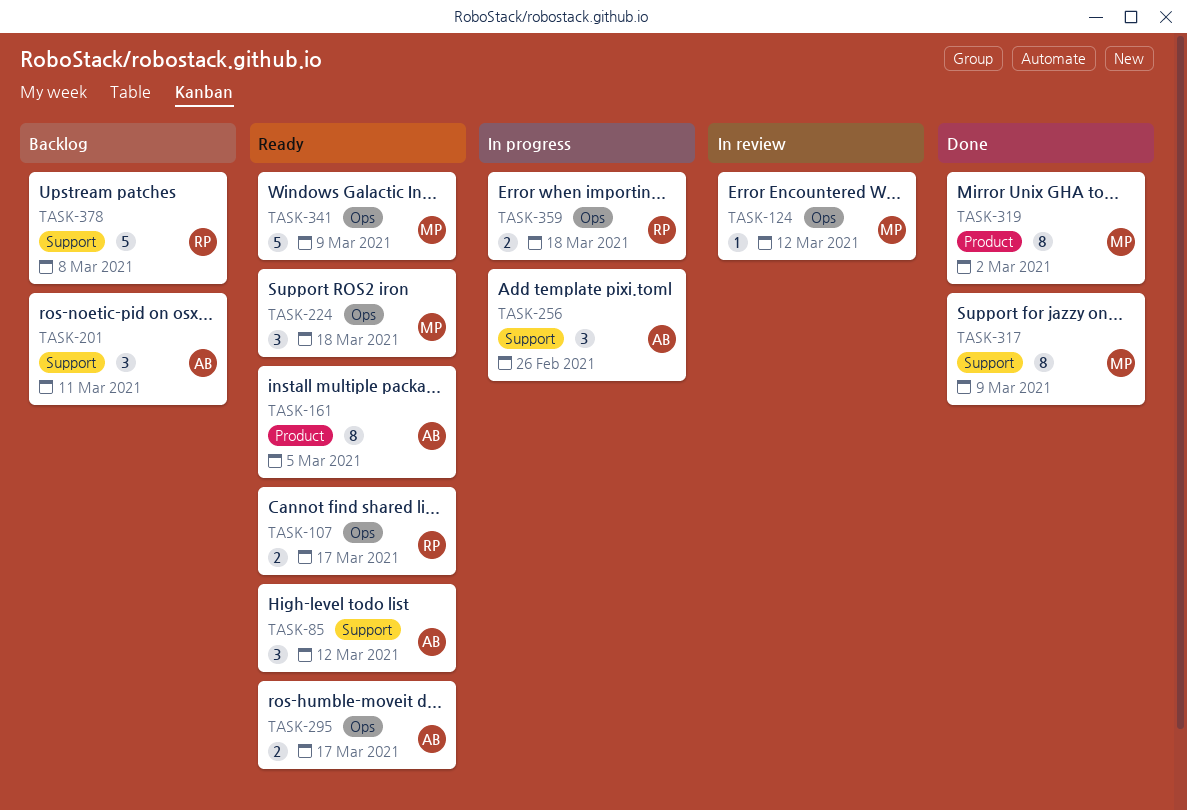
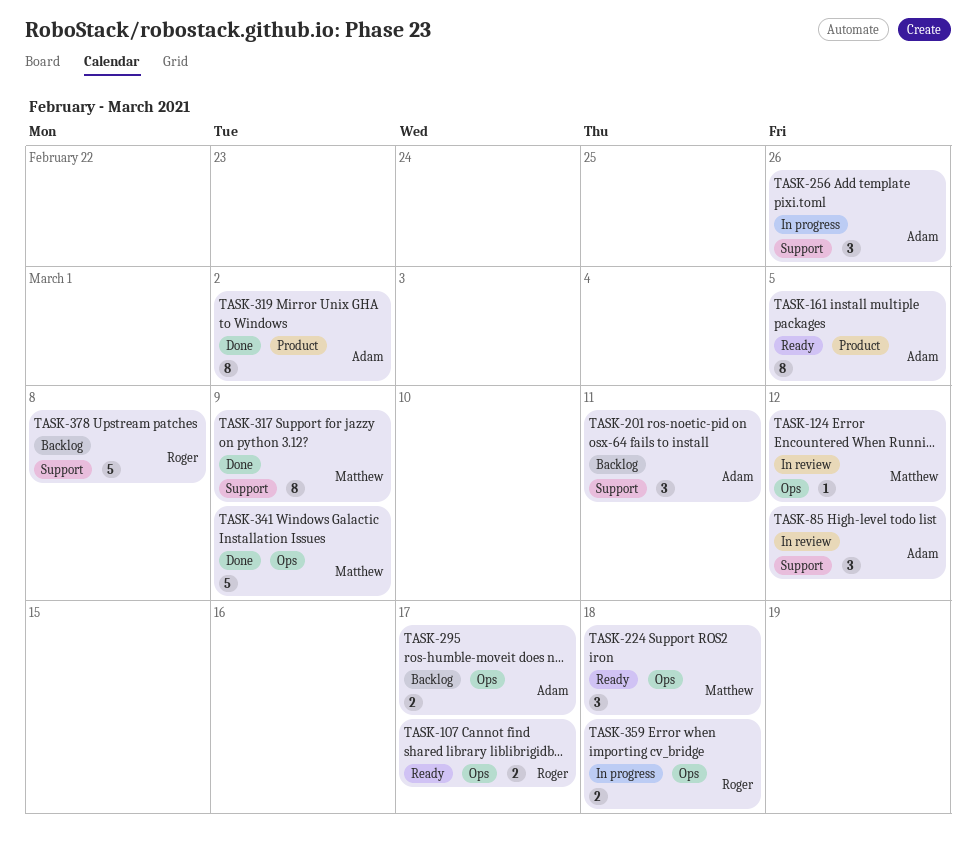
TASK-85, status: Ready -> In review
TASK-295, status: Ready -> Backlog
TASK-319, owner: Matthew -> Adam
TASK-341, status: Ready -> Done

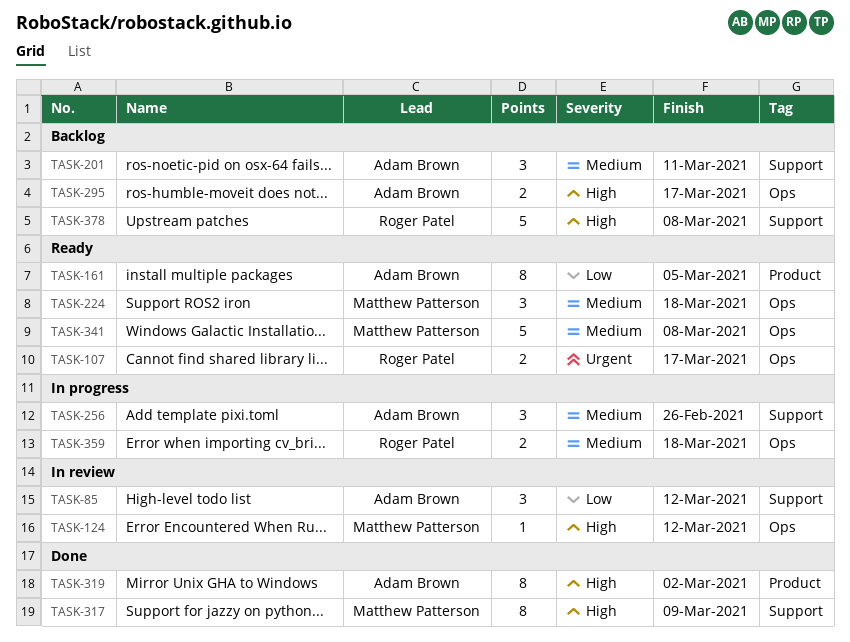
TASK-341, status: Done -> Ready
TASK-341, due: Mar 9 -> Mar 8

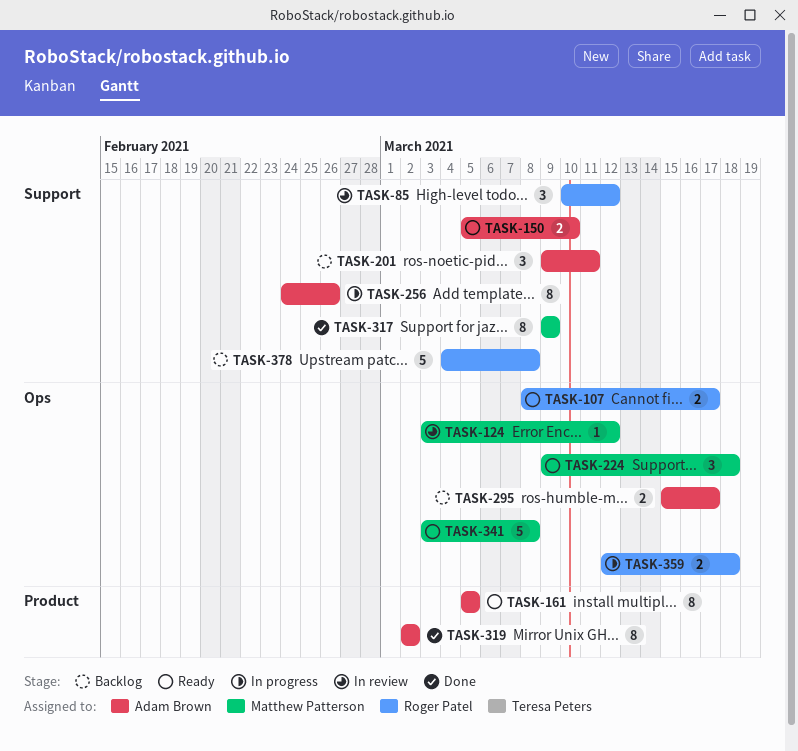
TASK-85, owner: Adam Brown -> Roger Patel
TASK-150: none -> present
TASK-256, estimate: 3 -> 8

